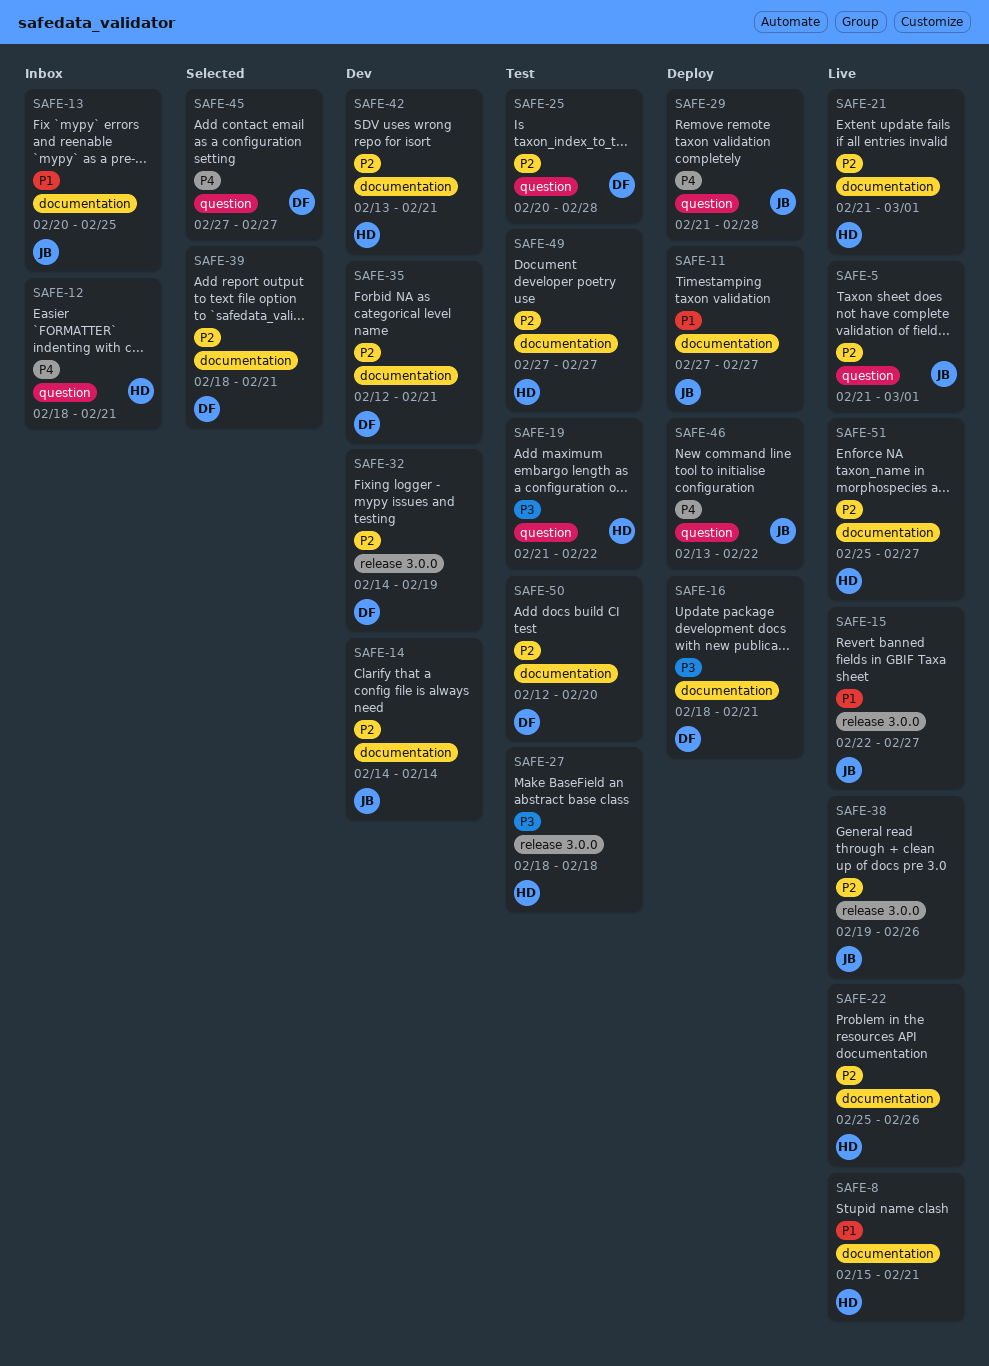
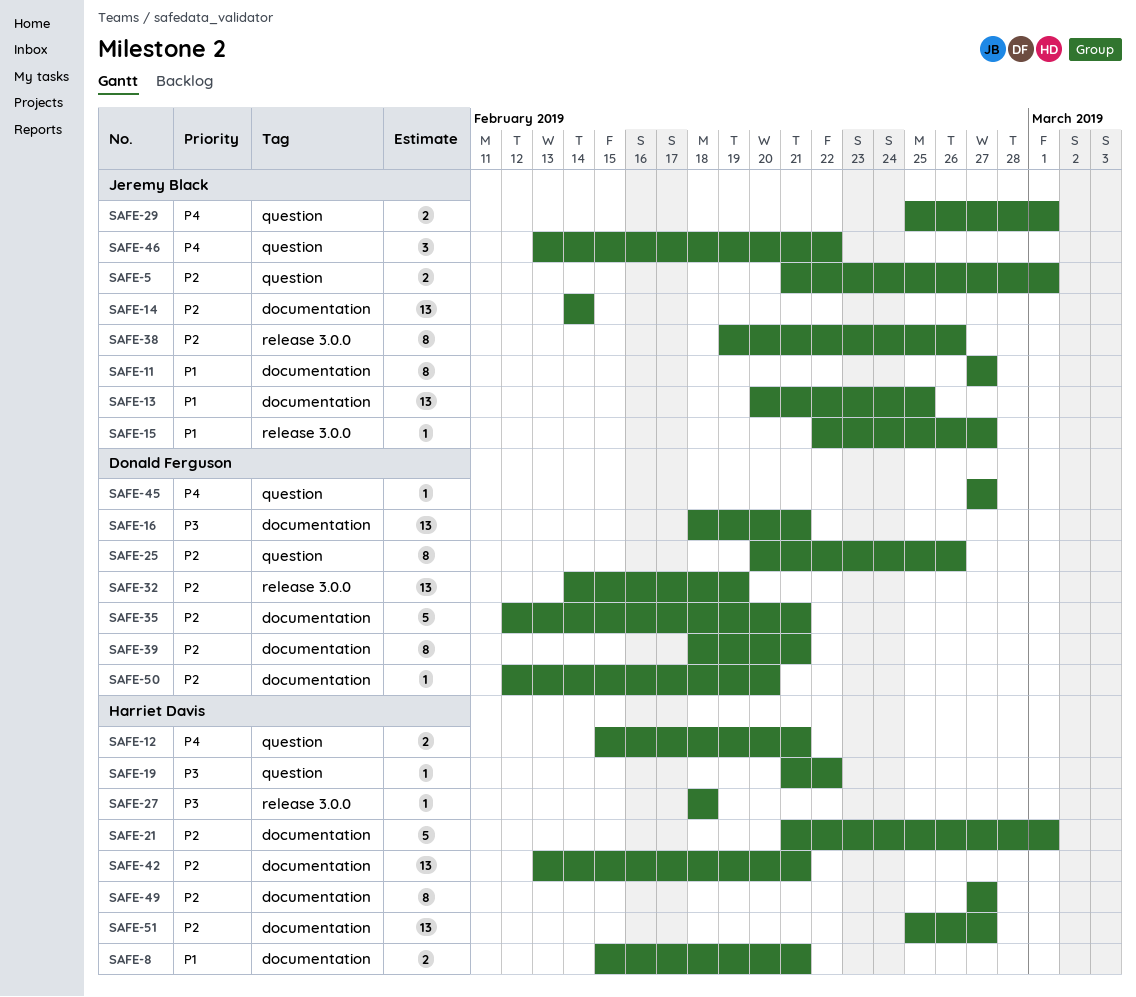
SAFE-12, start: Feb 18 -> Feb 15
SAFE-22: present -> none
SAFE-25, due: Feb 28 -> Feb 26
SAFE-29, start: Feb 21 -> Feb 25
SAFE-29, due: Feb 28 -> Mar 1

